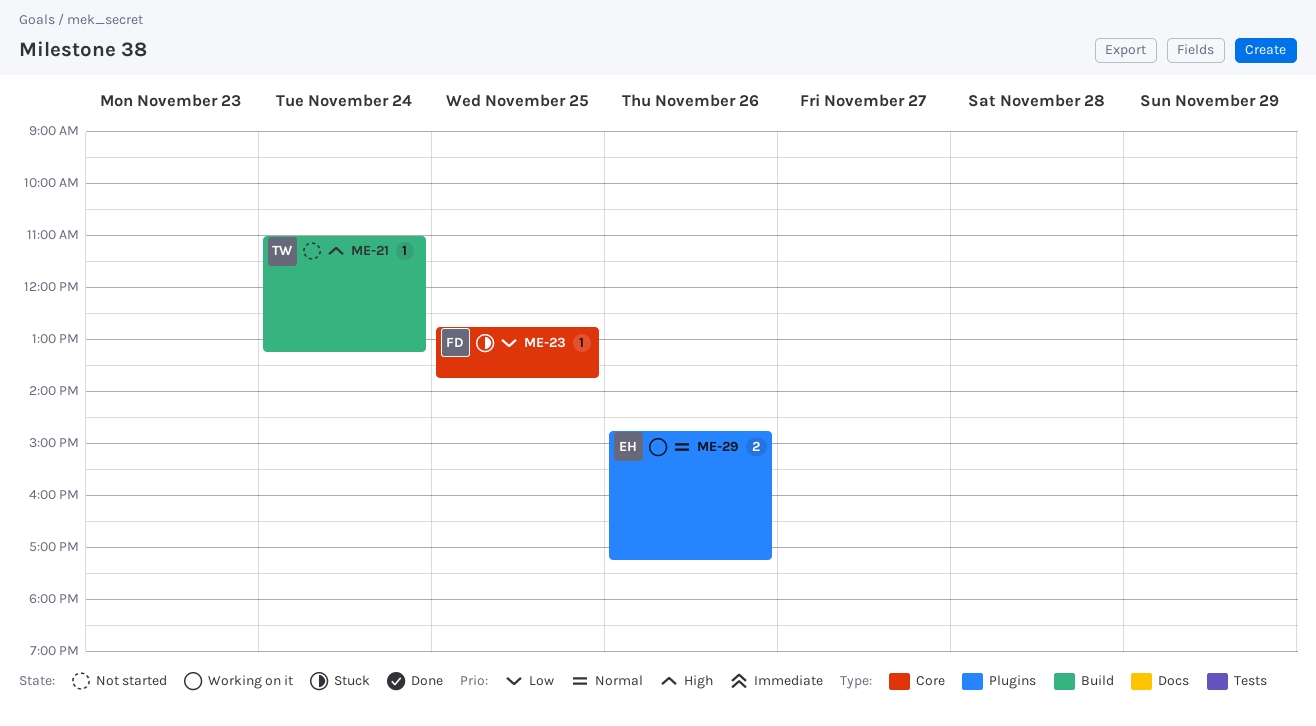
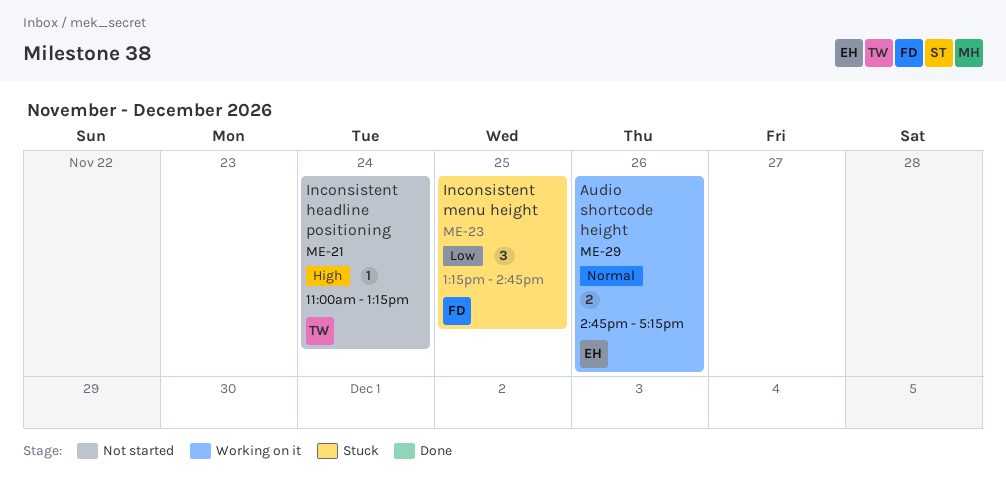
ME-23, estimate: 1 -> 3
ME-23, begins: 12:45 -> 13:15
ME-23, ends: 13:45 -> 14:45

